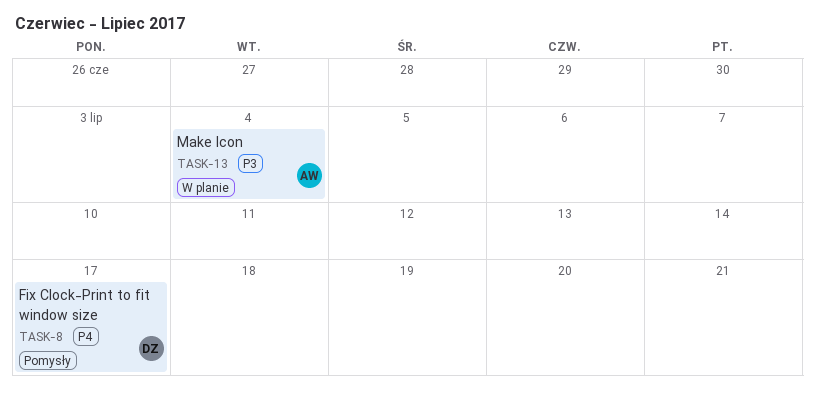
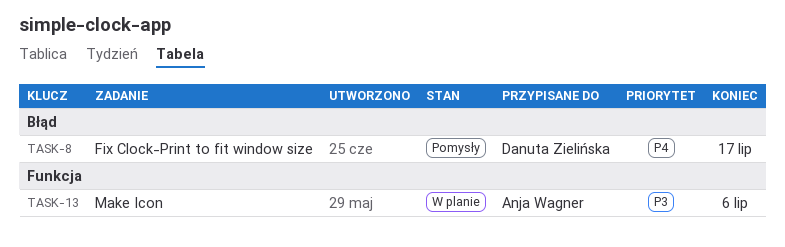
TASK-13, due: Jul 4 -> Jul 6

